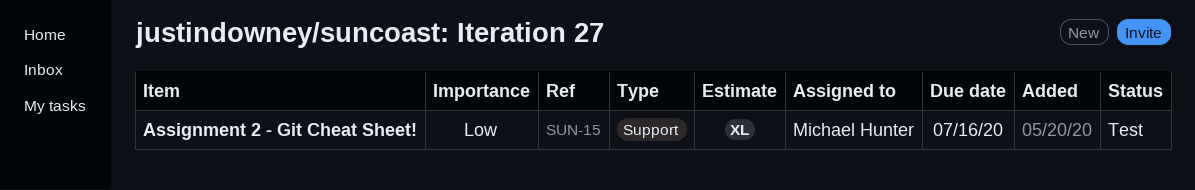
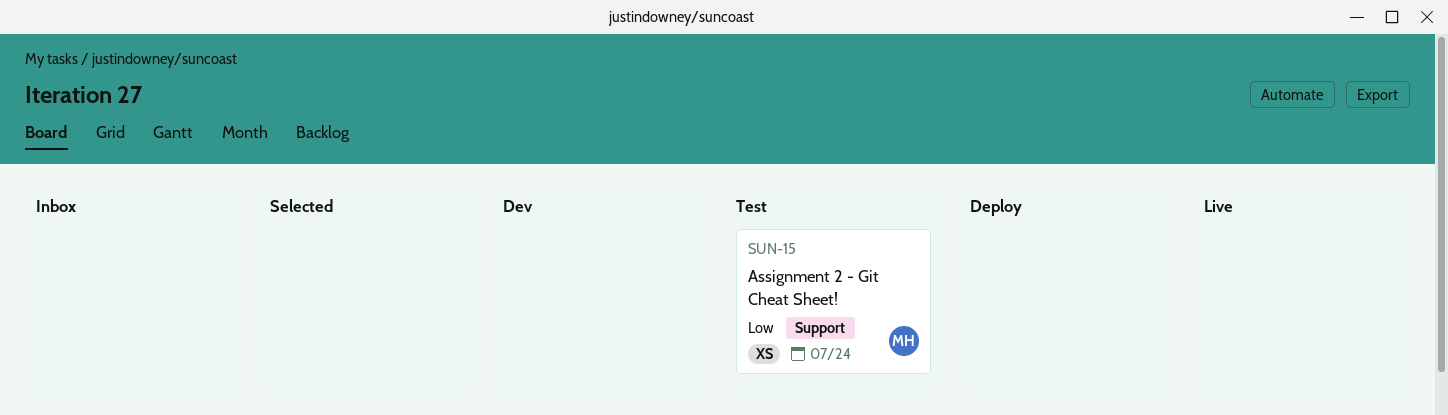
SUN-15, estimate: XL -> XS
SUN-15, due: Jul 16 -> Jul 24

